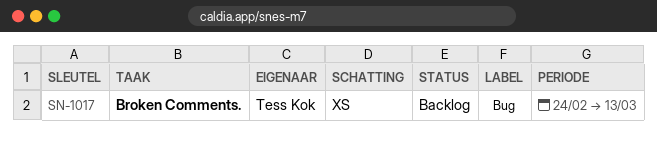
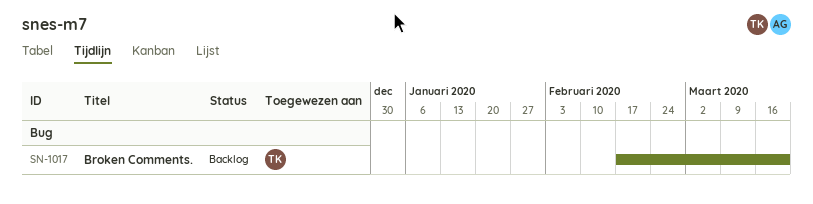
SN-1017, start: Feb 24 -> Feb 17
SN-1017, due: Mar 13 -> Mar 20

